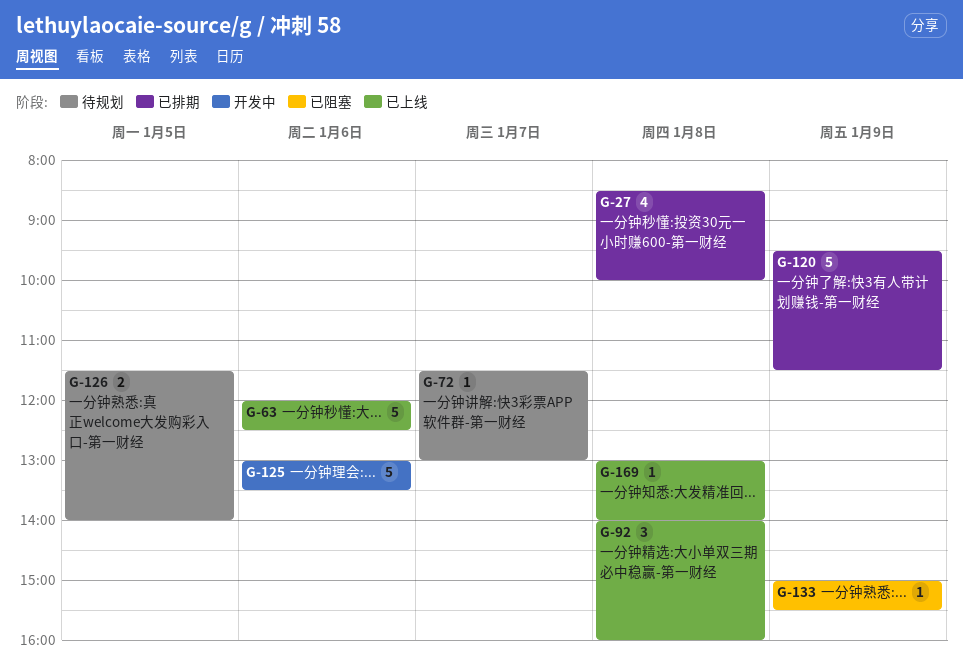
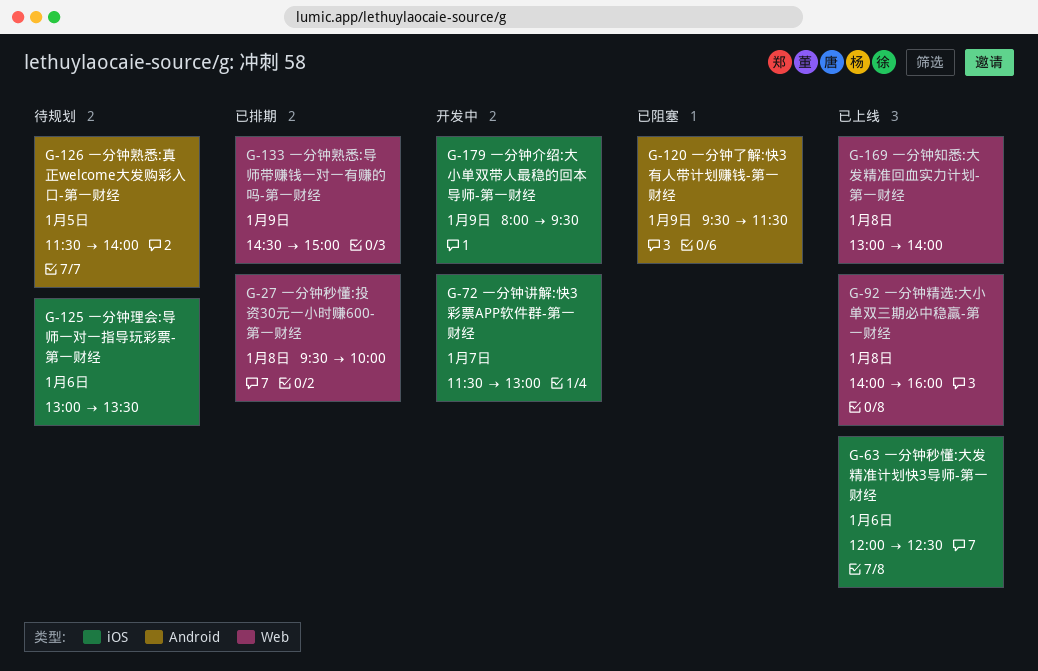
G-27, begins: 08:30 -> 09:30
G-72, status: 待规划 -> 开发中
G-120, status: 已排期 -> 已阻塞
G-125, status: 开发中 -> 待规划
G-133, status: 已阻塞 -> 已排期
G-133, begins: 15:00 -> 14:30
G-133, ends: 15:30 -> 15:00
G-179: none -> present

